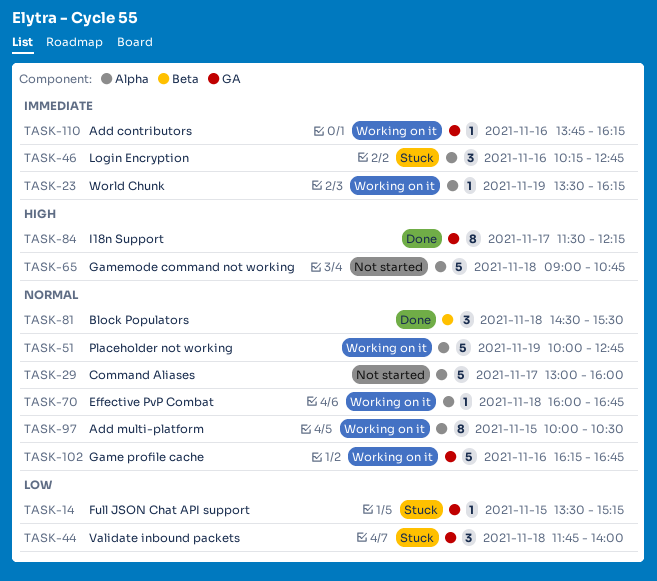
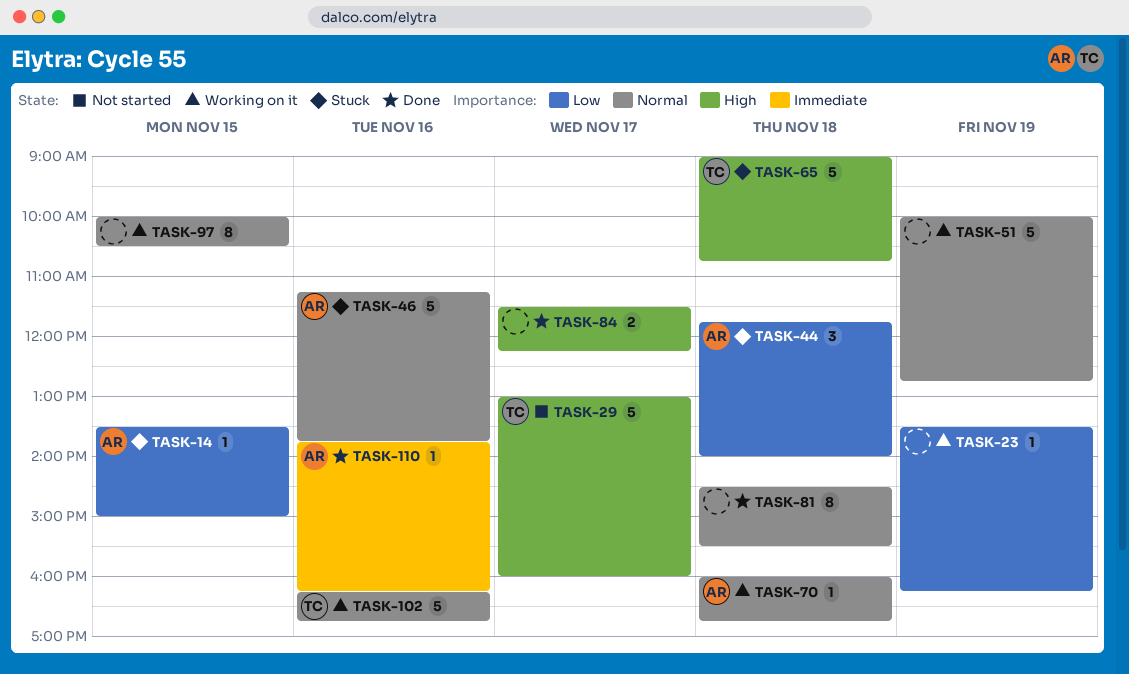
TASK-14, ends: 15:15 -> 15:00
TASK-23, priority: Immediate -> Low
TASK-29, priority: Normal -> High
TASK-46, priority: Immediate -> Normal
TASK-46, estimate: 3 -> 5
TASK-46, begins: 10:15 -> 11:15
TASK-46, ends: 12:45 -> 13:45
TASK-65, status: Not started -> Stuck
TASK-81, estimate: 3 -> 8
TASK-84, estimate: 8 -> 2
TASK-110, status: Working on it -> Done

